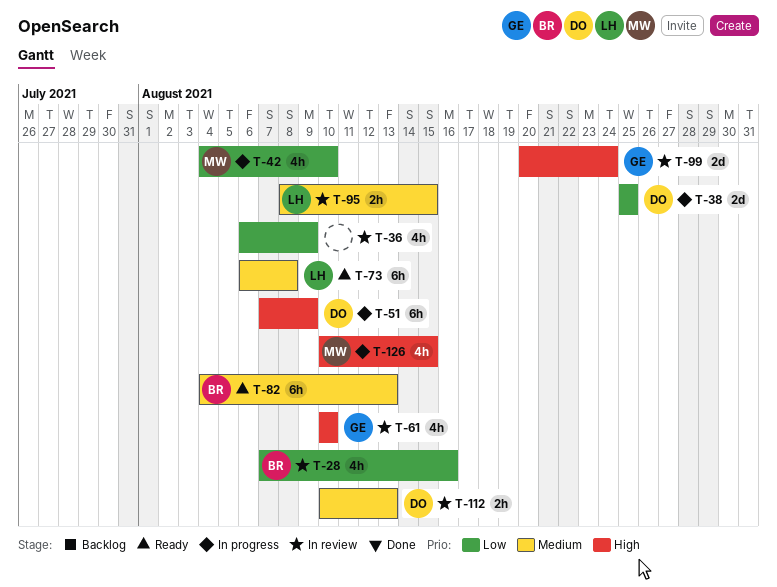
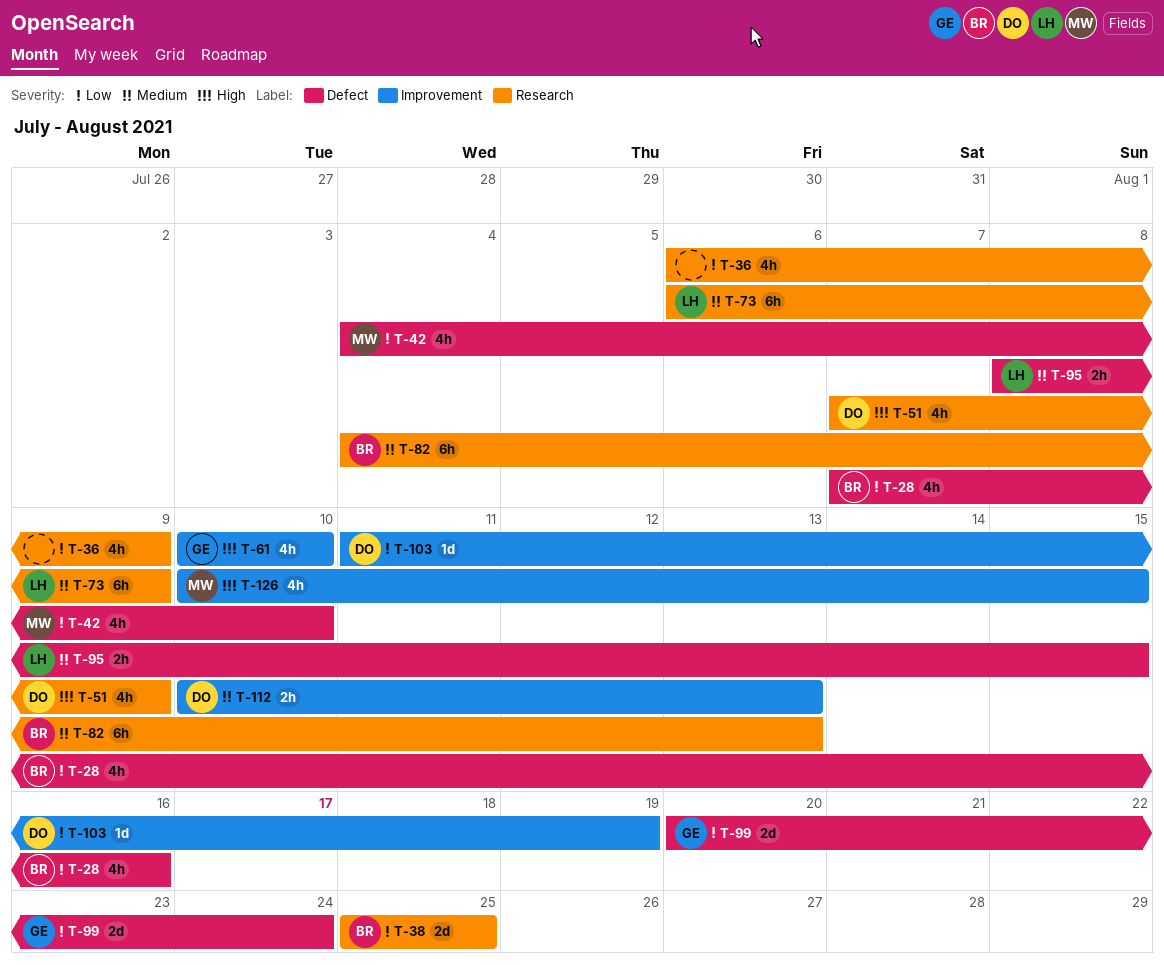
T-38, owner: DO -> BR
T-51, estimate: 6h -> 4h
T-73, due: Aug 8 -> Aug 9
T-99, priority: High -> Low
T-103: none -> present

